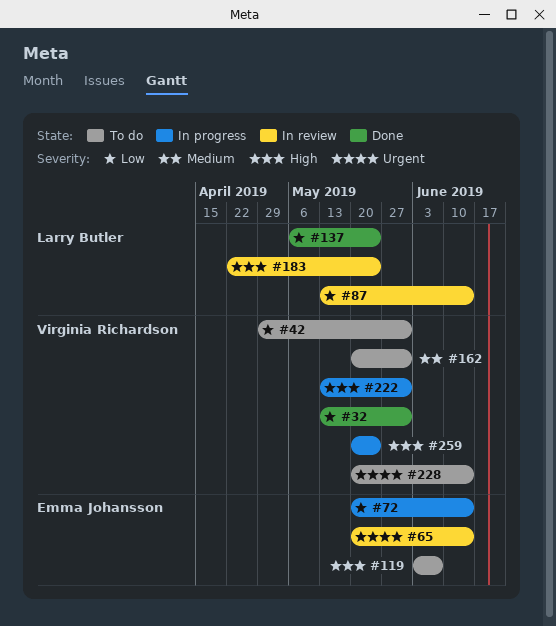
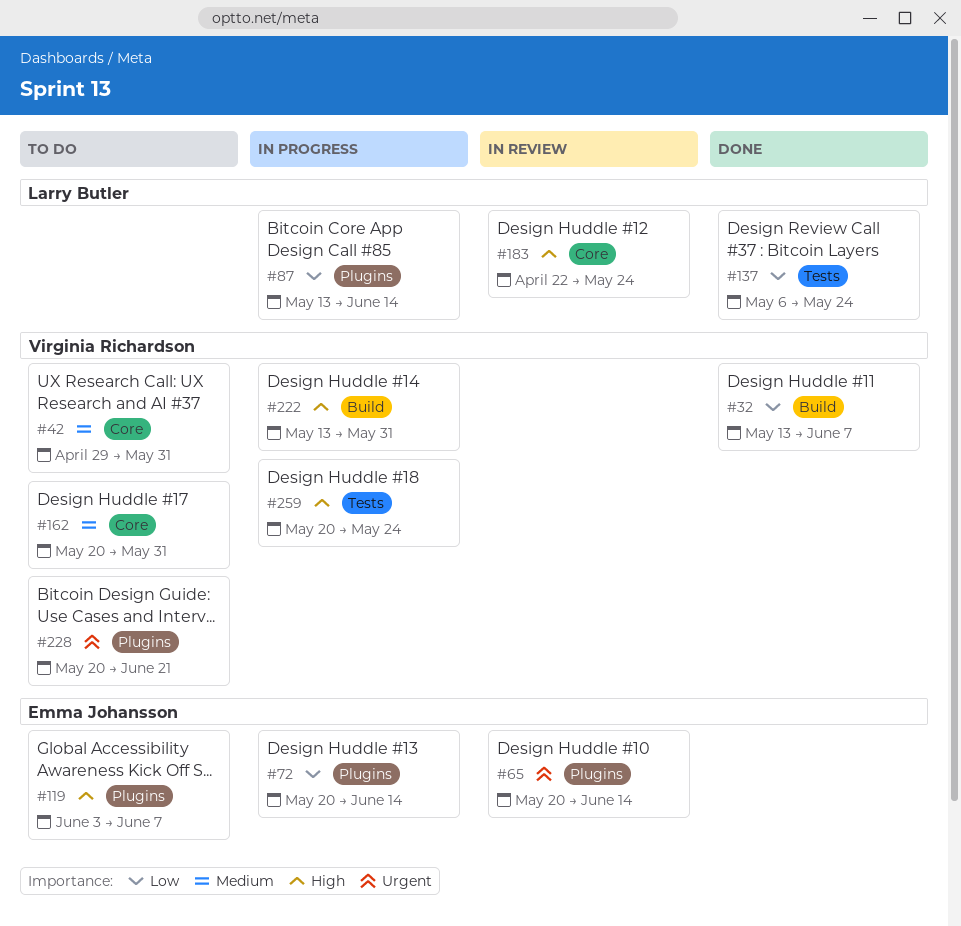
#32, due: May 31 -> Jun 7
#42, priority: Low -> Medium
#87, status: In review -> In progress
#228, due: Jun 14 -> Jun 21

